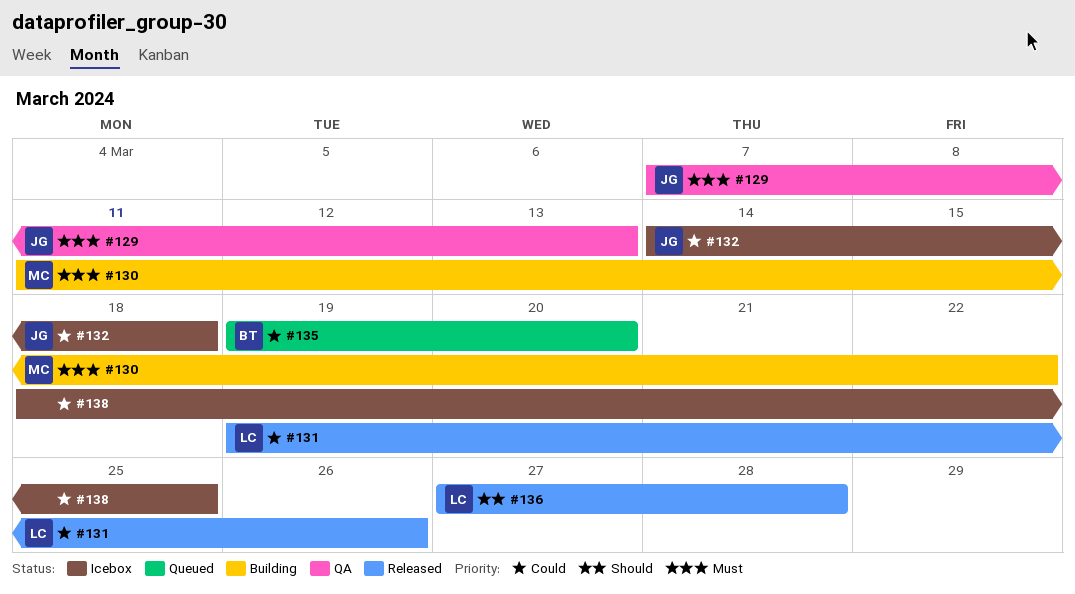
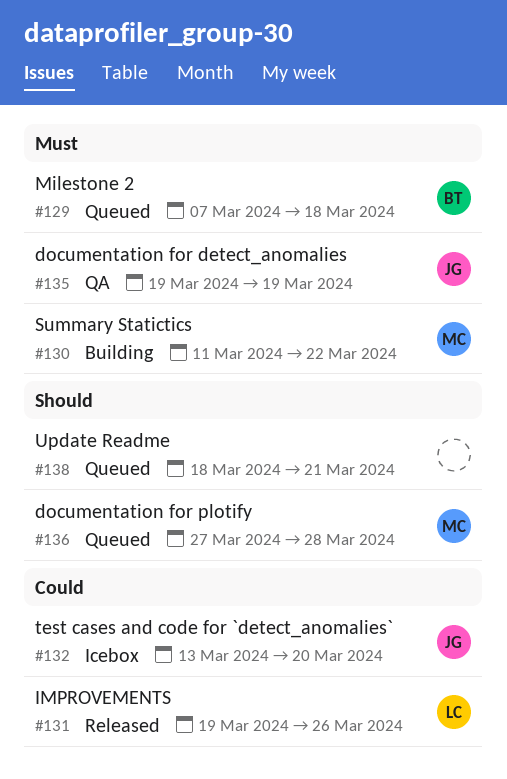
#129, status: QA -> Queued
#129, owner: JG -> BT
#129, due: Mar 13 -> Mar 18
#132, start: Mar 14 -> Mar 13
#132, due: Mar 18 -> Mar 20
#135, status: Queued -> QA
#135, owner: BT -> JG
#135, priority: Could -> Must
#135, due: Mar 20 -> Mar 19
#136, status: Released -> Queued
#136, owner: LC -> MC
#138, status: Icebox -> Queued
#138, priority: Could -> Should
#138, due: Mar 25 -> Mar 21

